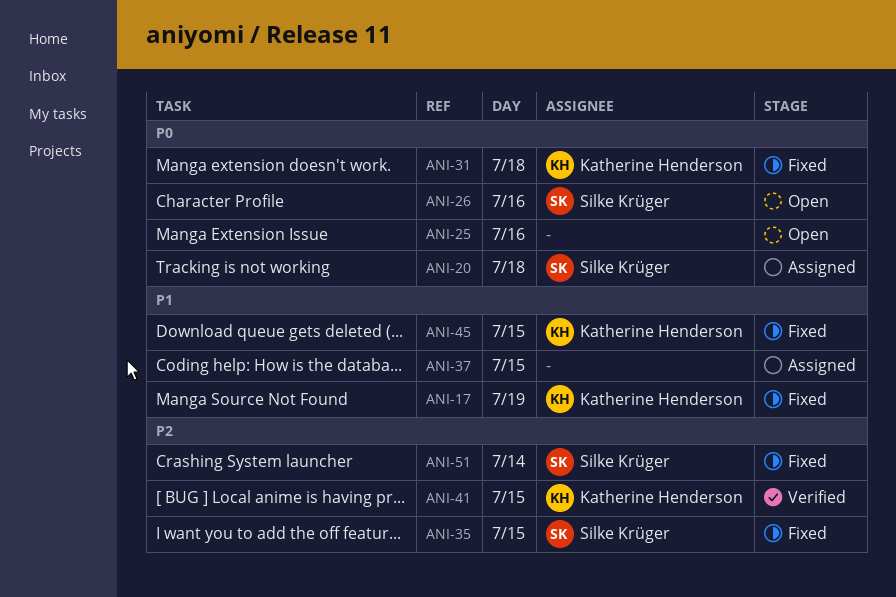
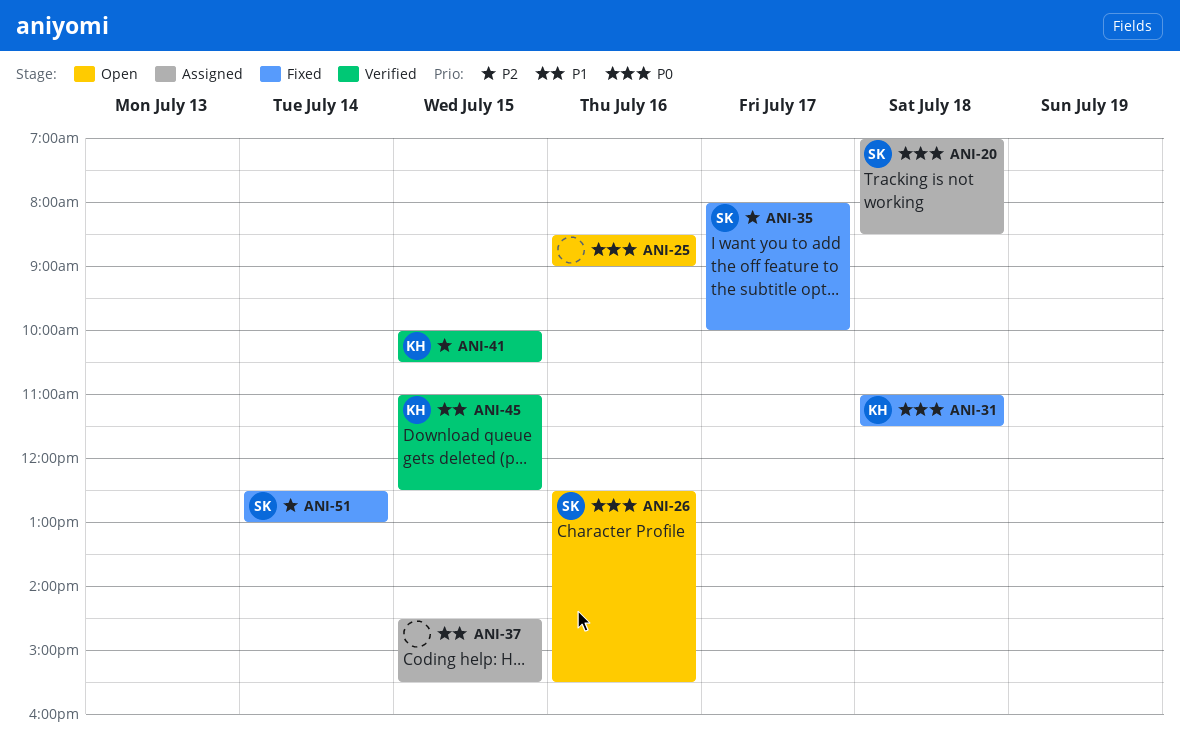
ANI-17: present -> none
ANI-35, day: Jul 15 -> Jul 17
ANI-45, status: Fixed -> Verified

